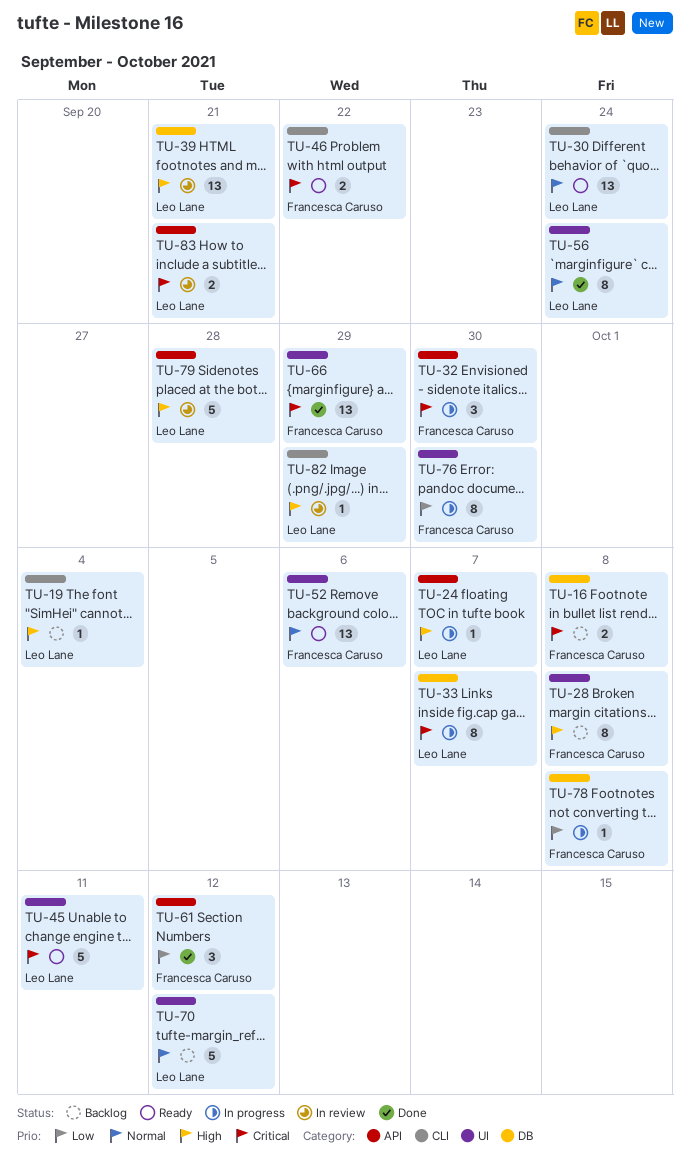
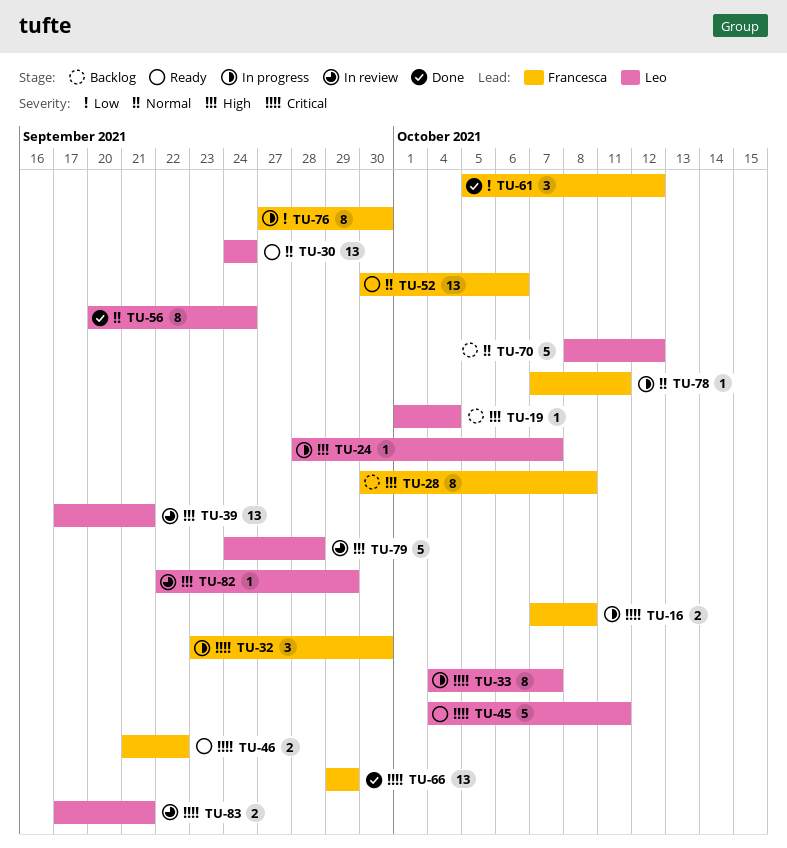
TU-16, status: Backlog -> In progress
TU-78, priority: Low -> Normal
TU-78, due: Oct 8 -> Oct 11

